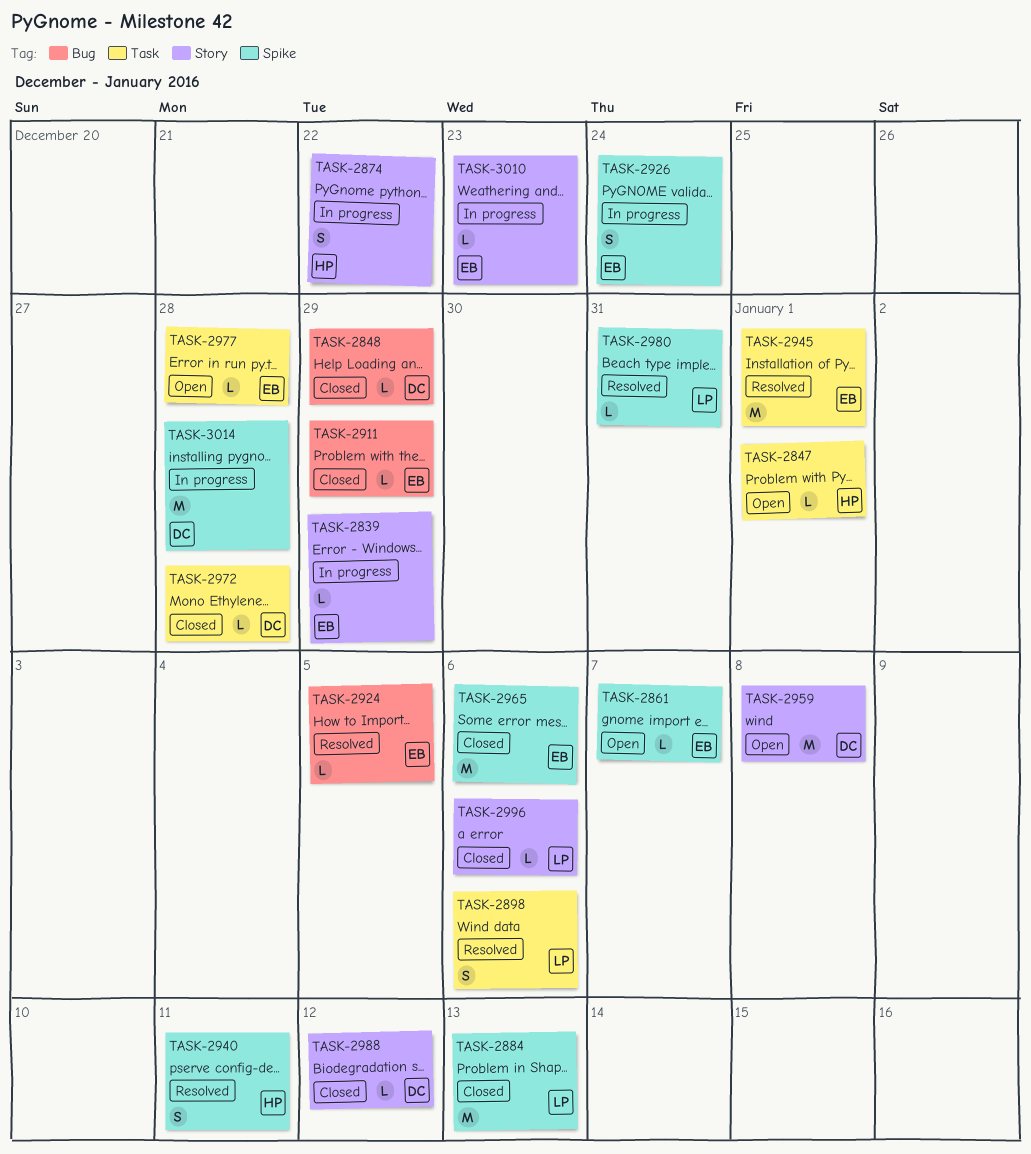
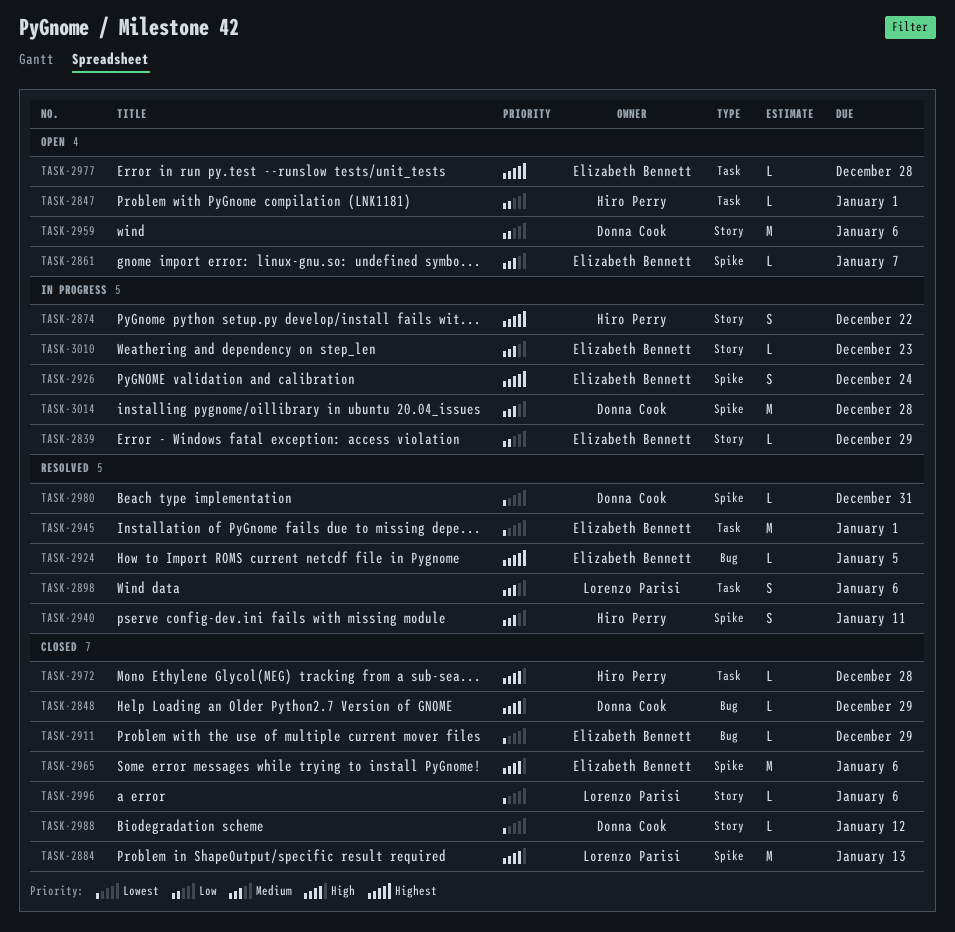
TASK-2959, due: Jan 8 -> Jan 6
TASK-2972, owner: Donna Cook -> Hiro Perry
TASK-2980, owner: Lorenzo Parisi -> Donna Cook

